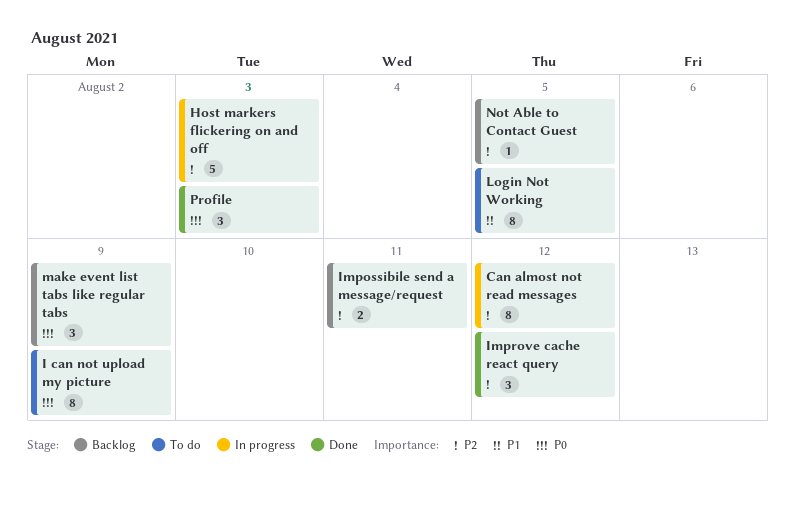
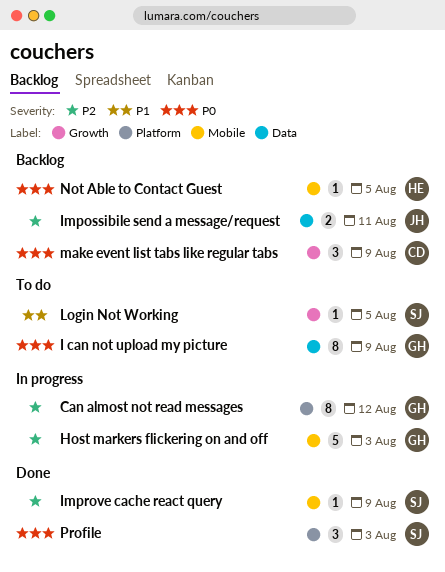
Improve cache react query, estimate: 3 -> 1
Improve cache react query, due: Aug 12 -> Aug 9
Login Not Working, estimate: 8 -> 1
Not Able to Contact Guest, priority: P2 -> P0

